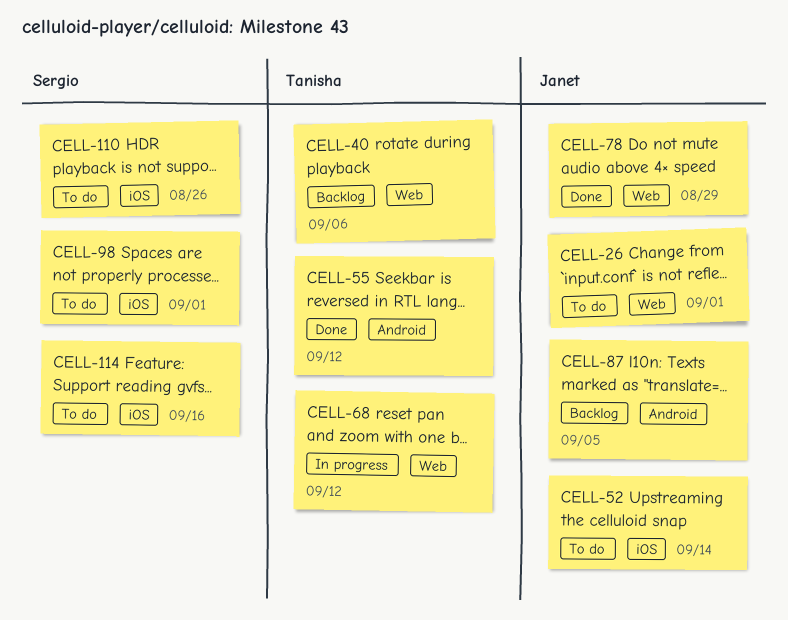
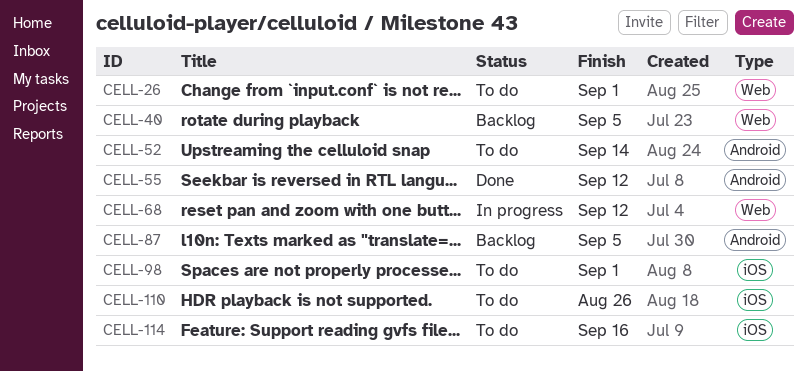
CELL-40, due: Sep 6 -> Sep 5
CELL-52, label: iOS -> Android
CELL-78: present -> none

